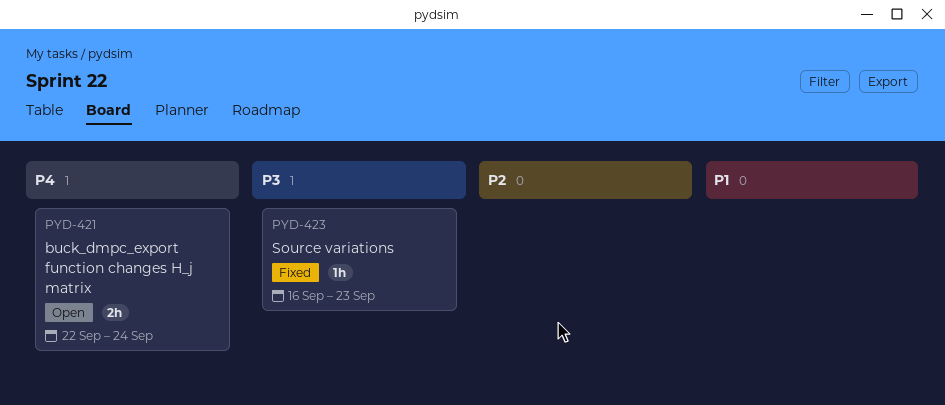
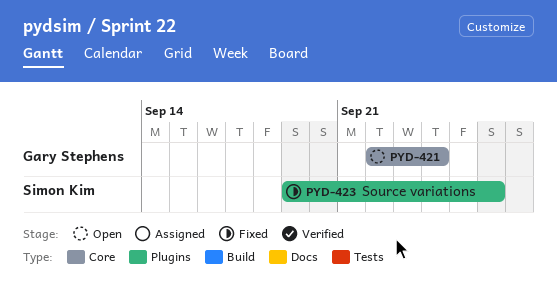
PYD-423, start: Sep 16 -> Sep 19
PYD-423, due: Sep 23 -> Sep 26

